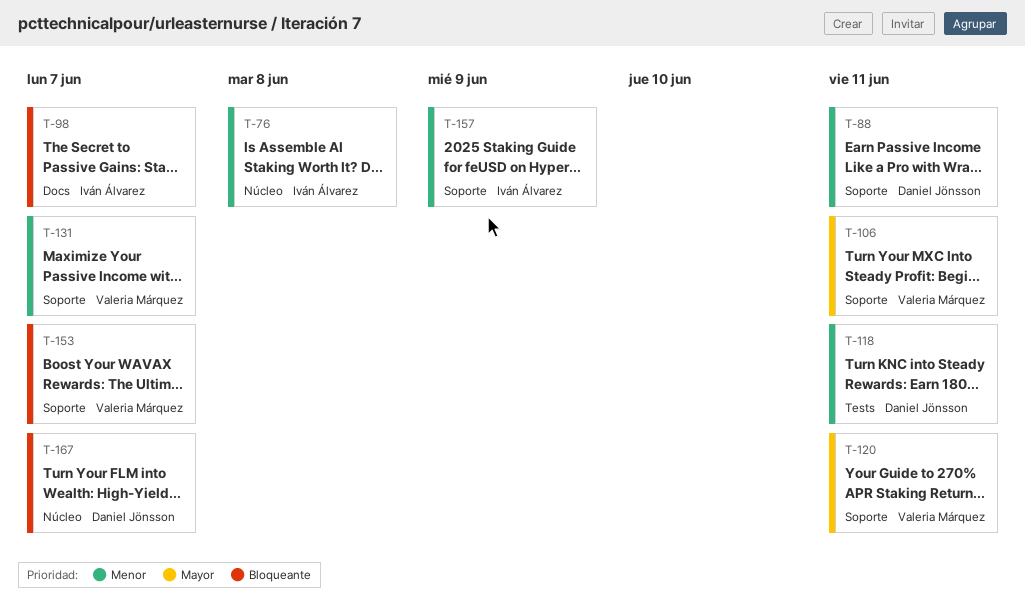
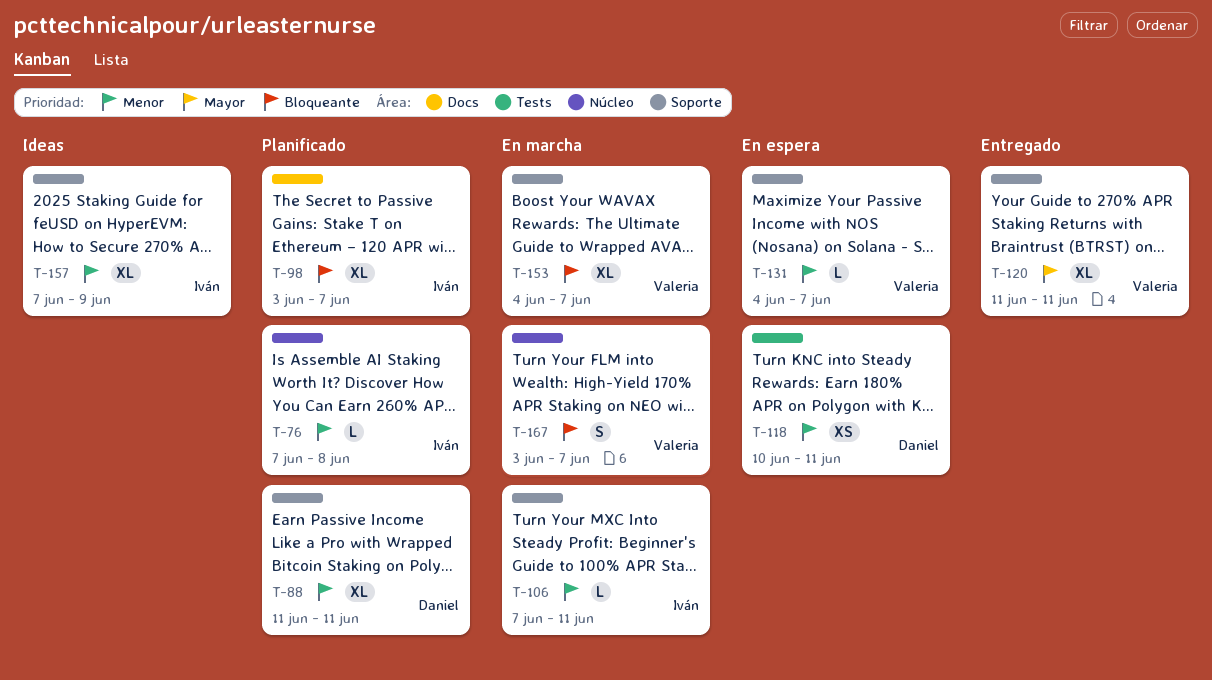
T-106, owner: Valeria Márquez -> Iván Álvarez
T-106, priority: Mayor -> Menor
T-167, owner: Daniel Jönsson -> Valeria Márquez

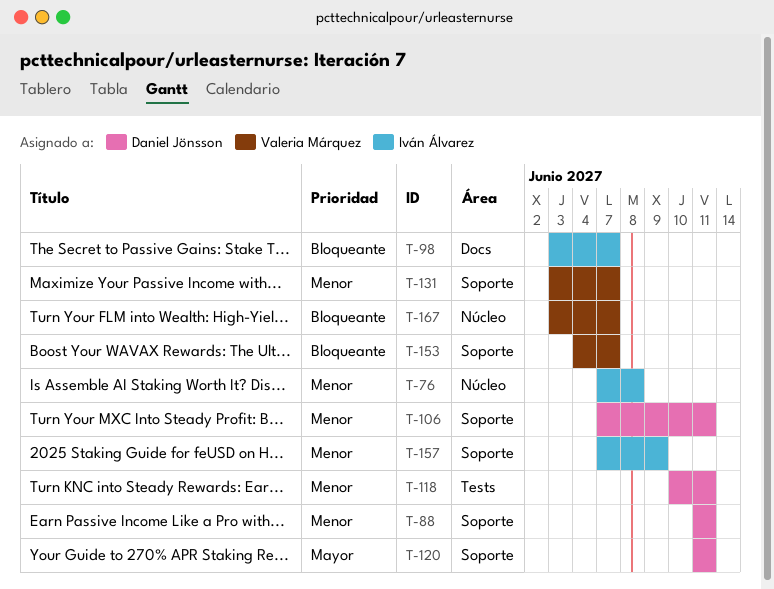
T-106, owner: Iván Álvarez -> Daniel Jönsson
T-120, owner: Valeria Márquez -> Daniel Jönsson
T-131, start: Jun 4 -> Jun 3

